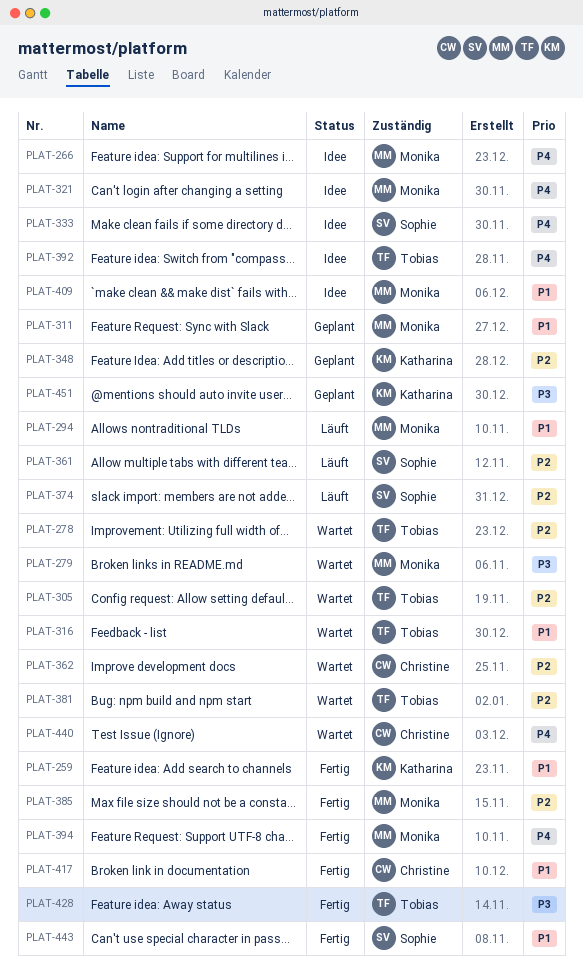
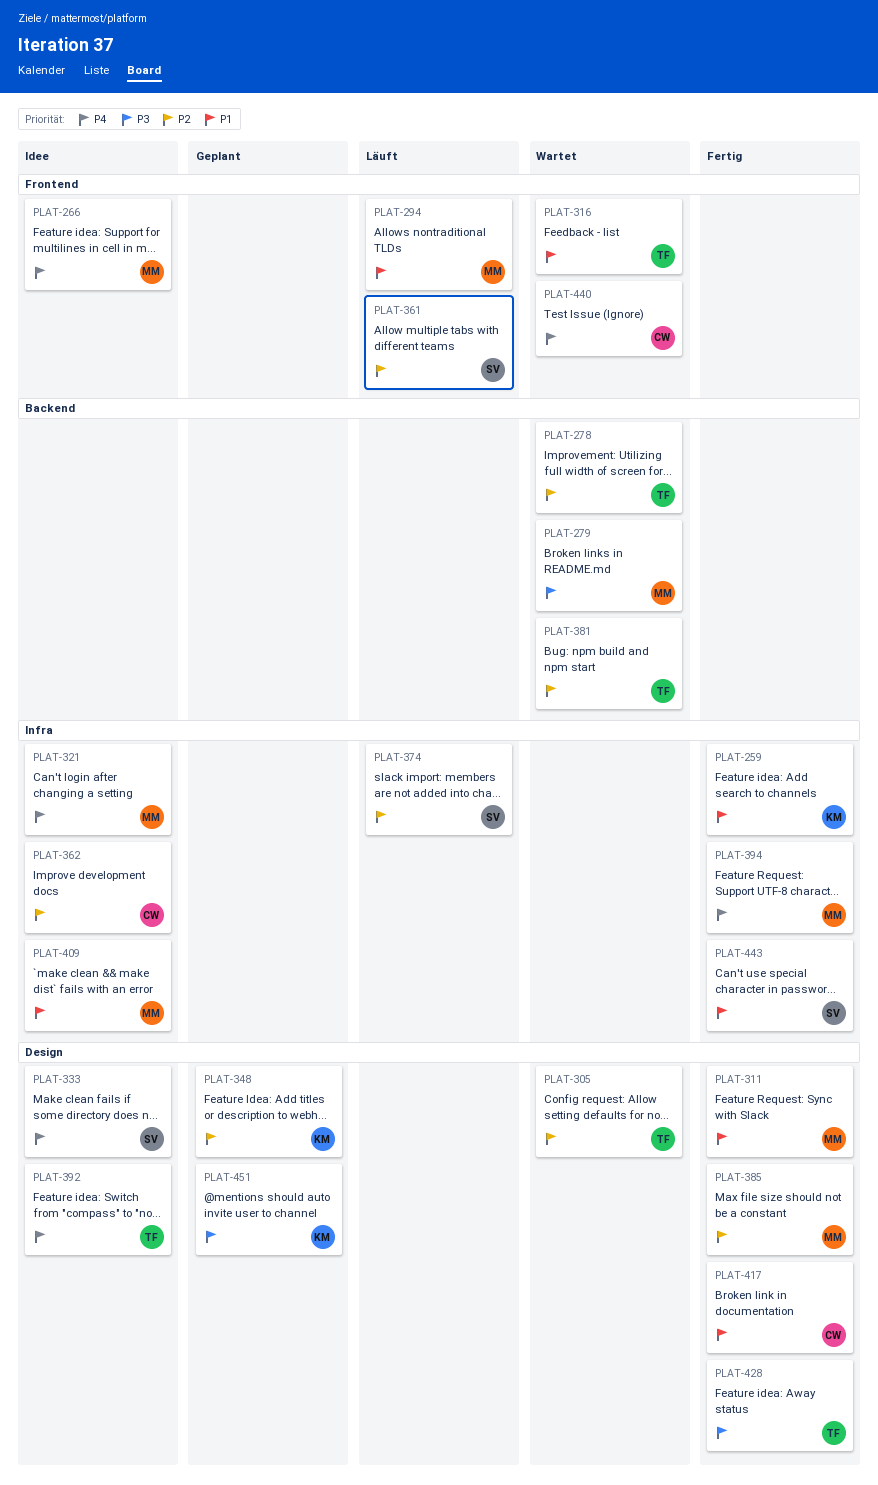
PLAT-311, status: Geplant -> Fertig
PLAT-362, status: Wartet -> Idee

